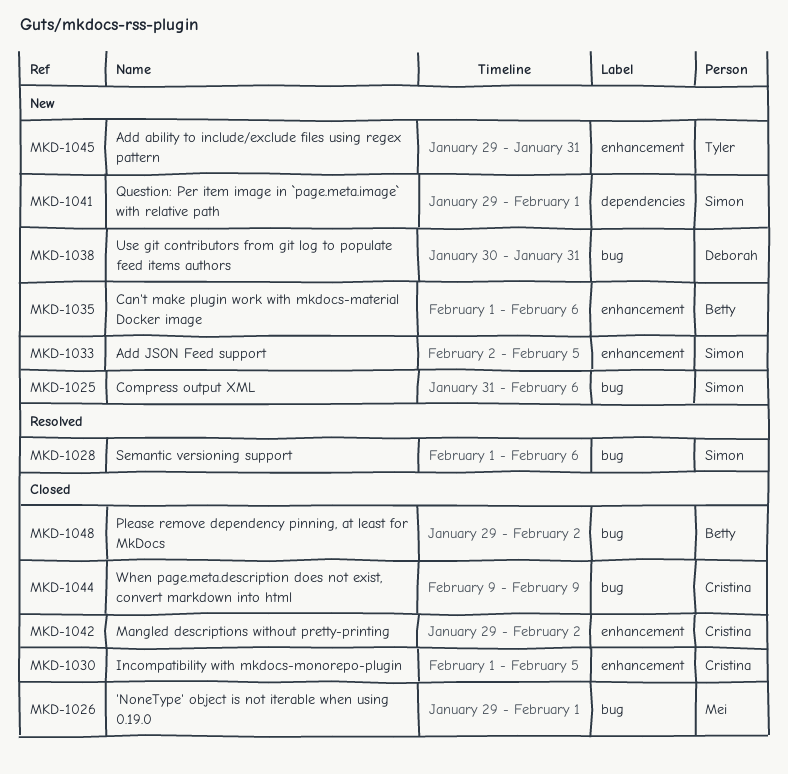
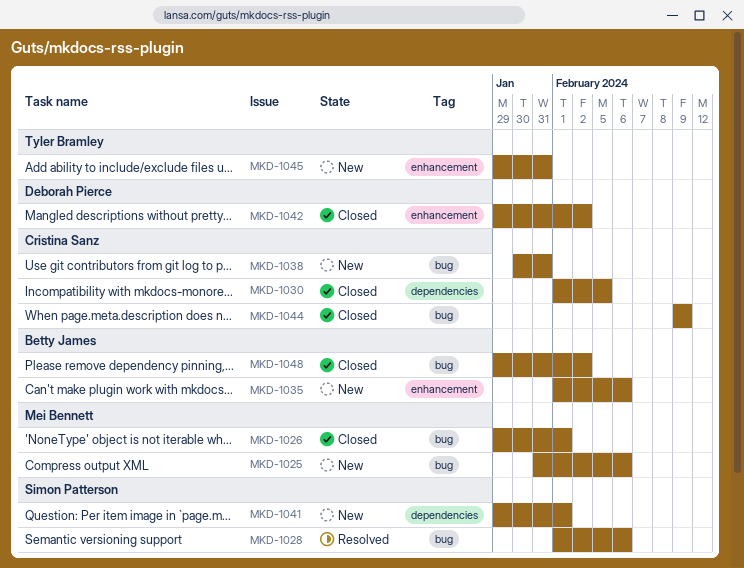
MKD-1025, owner: Simon Patterson -> Mei Bennett
MKD-1030, label: enhancement -> dependencies
MKD-1033: present -> none
MKD-1038, owner: Deborah Pierce -> Cristina Sanz
MKD-1042, owner: Cristina Sanz -> Deborah Pierce

